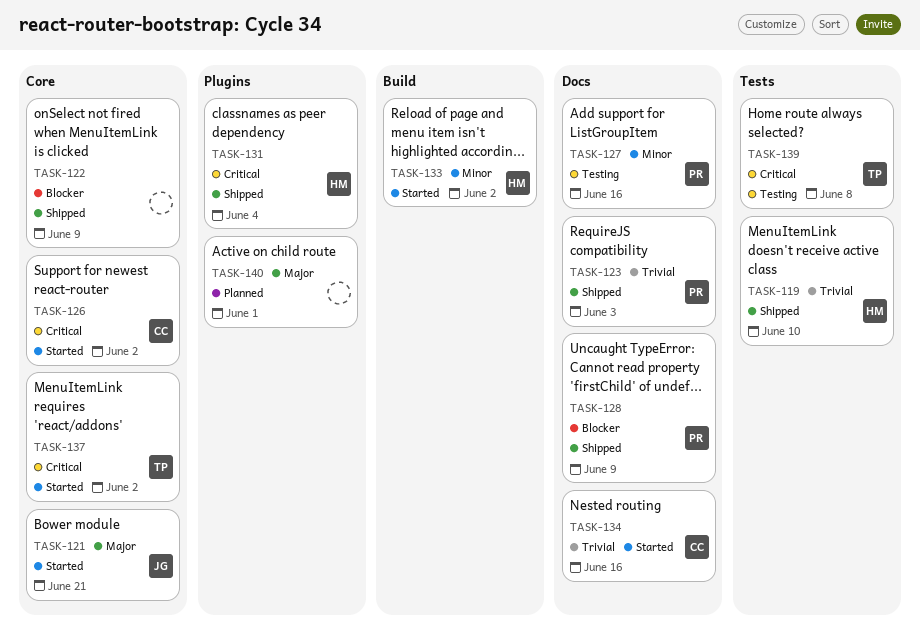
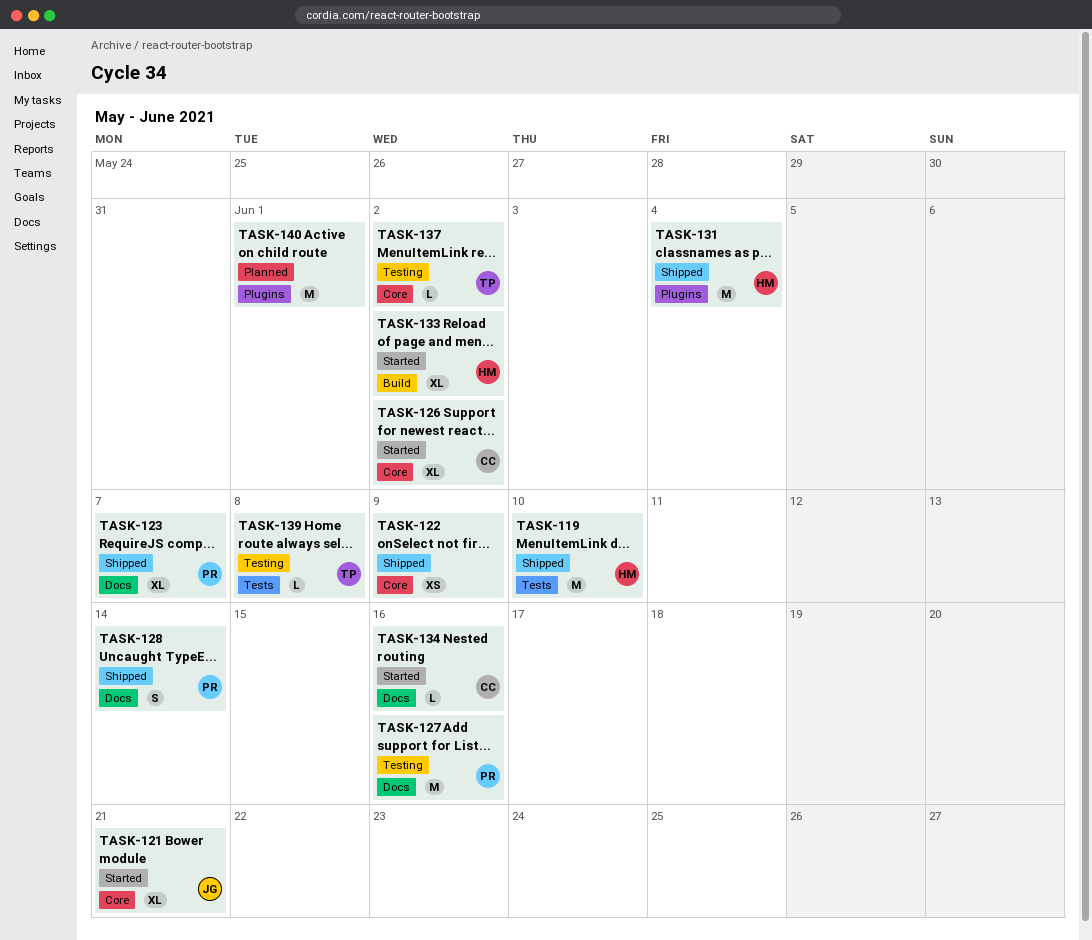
TASK-123, due: Jun 3 -> Jun 7
TASK-128, due: Jun 9 -> Jun 14
TASK-137, status: Started -> Testing

